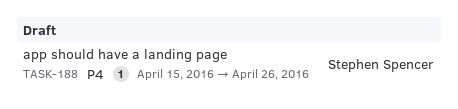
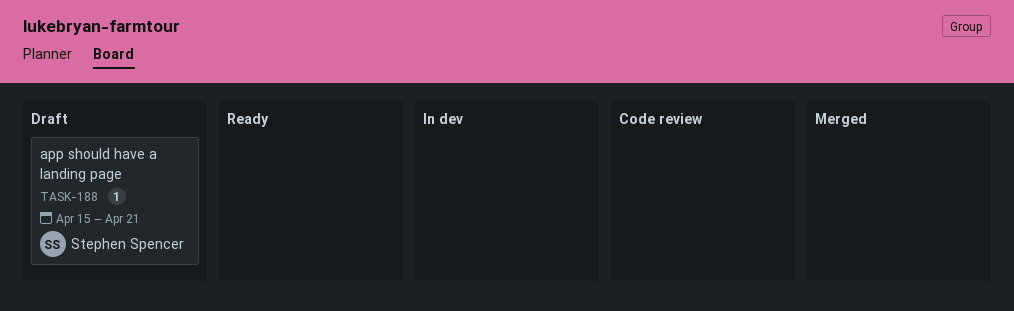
TASK-188, due: Apr 26 -> Apr 21

